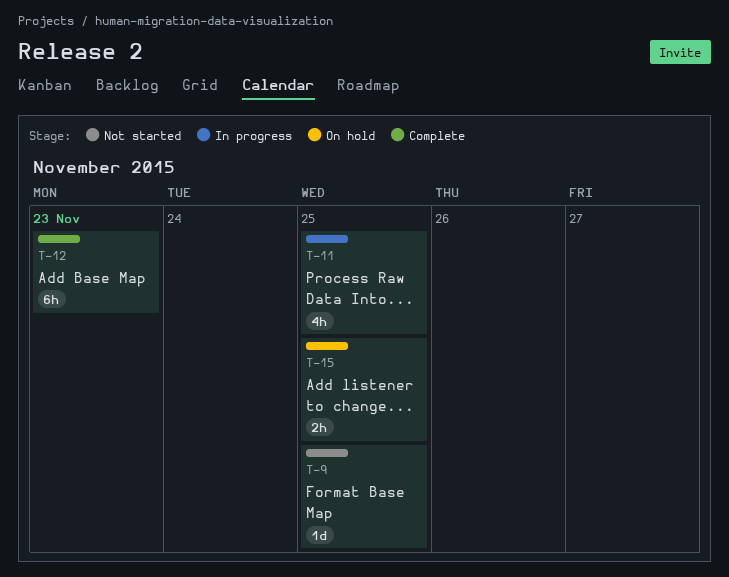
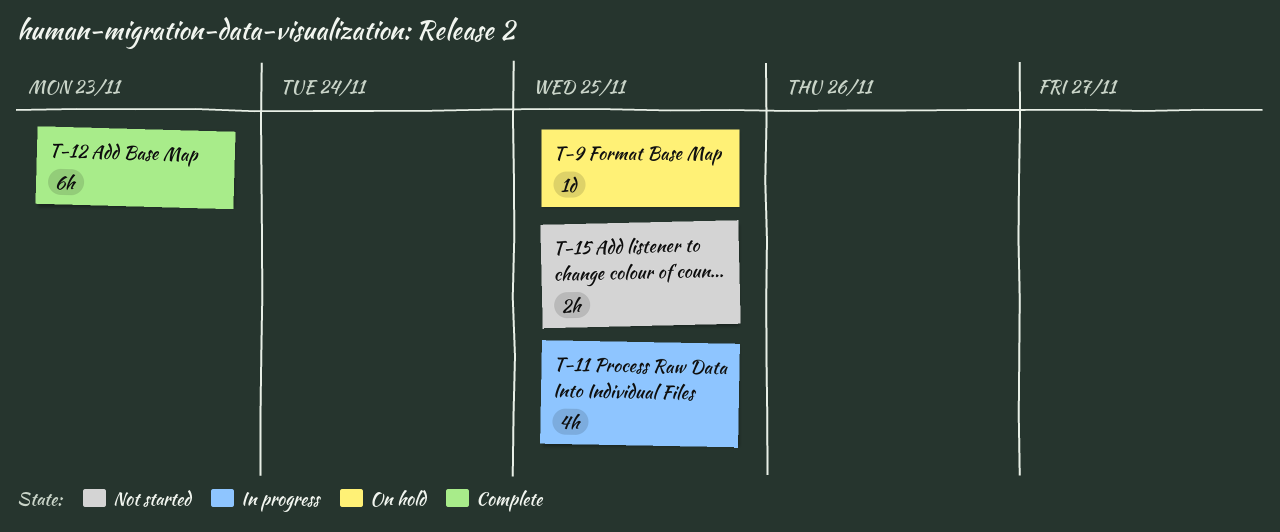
T-9, status: Not started -> On hold
T-15, status: On hold -> Not started

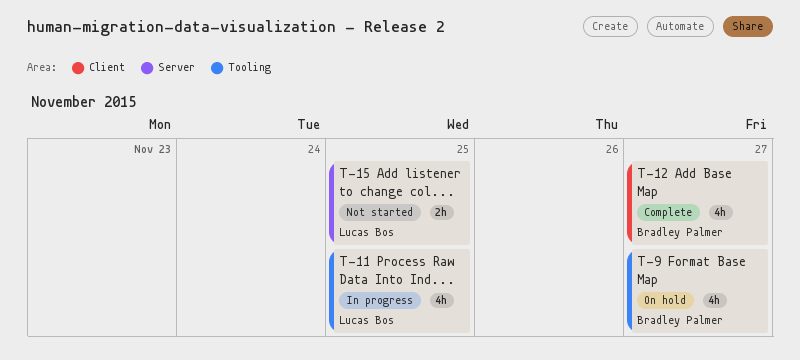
T-9, estimate: 1d -> 4h
T-9, due: Nov 25 -> Nov 27
T-12, estimate: 6h -> 4h
T-12, due: Nov 23 -> Nov 27

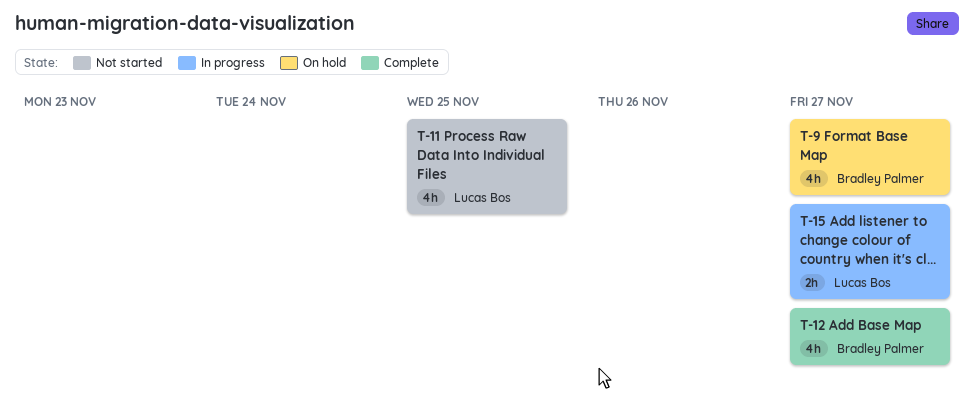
T-11, status: In progress -> Not started
T-15, status: Not started -> In progress
T-15, due: Nov 25 -> Nov 27

